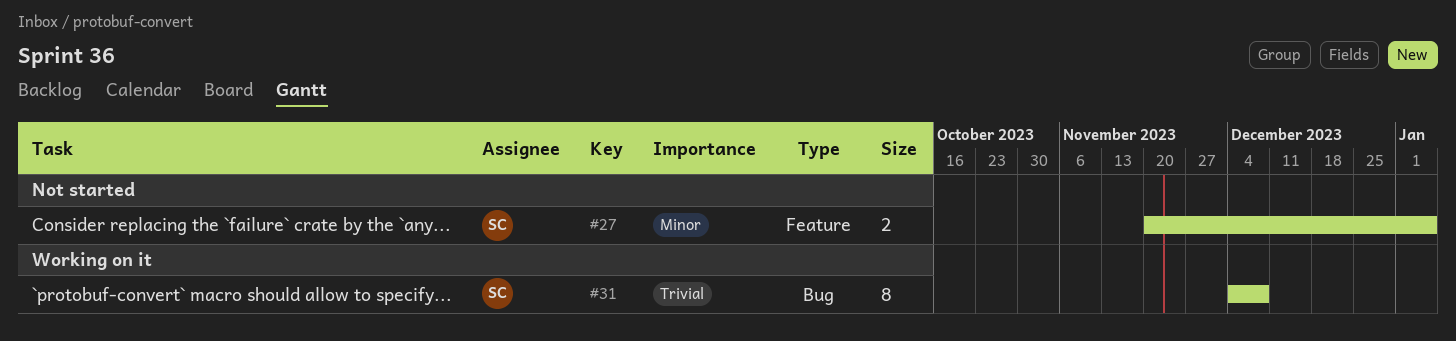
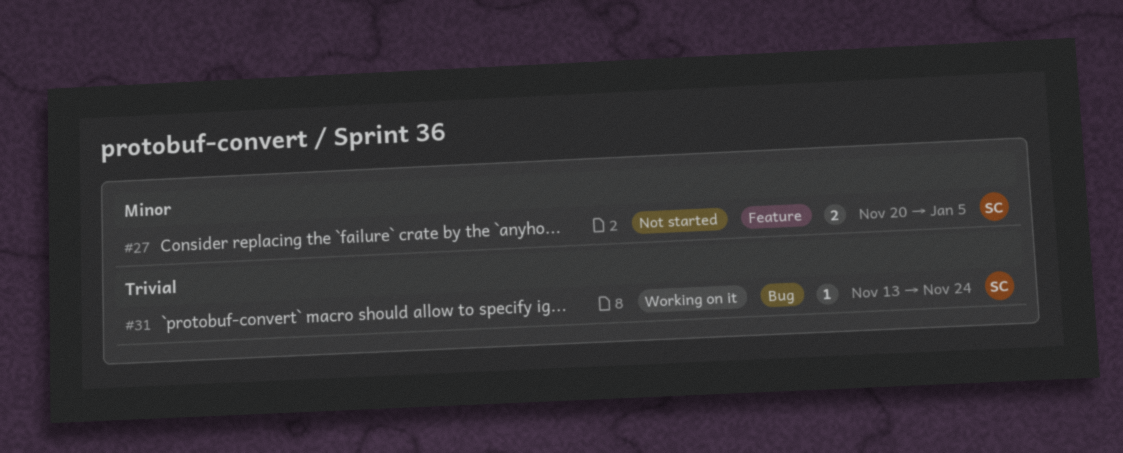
#31, estimate: 8 -> 1
#31, start: Dec 4 -> Nov 13
#31, due: Dec 8 -> Nov 24

